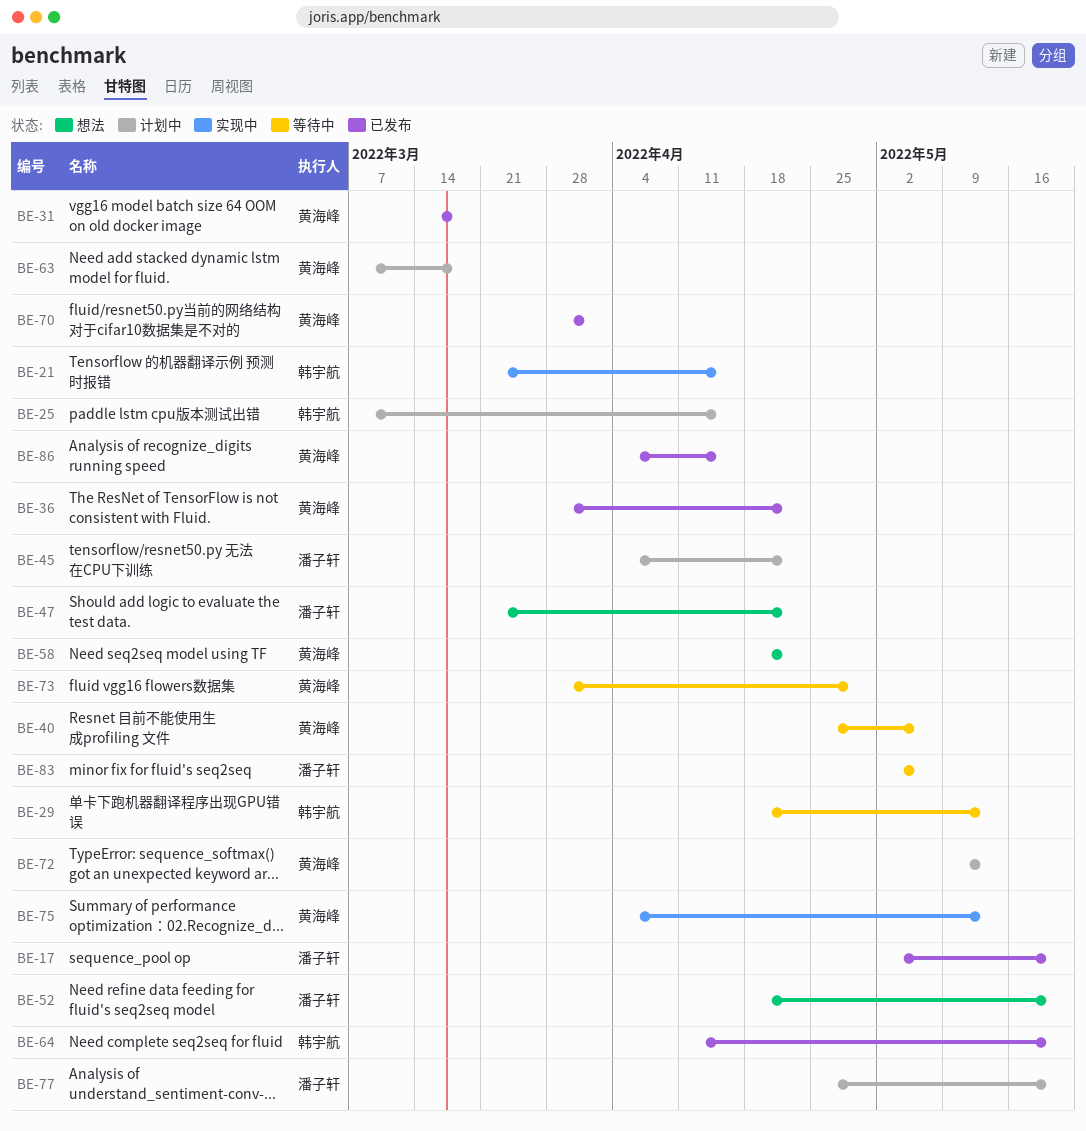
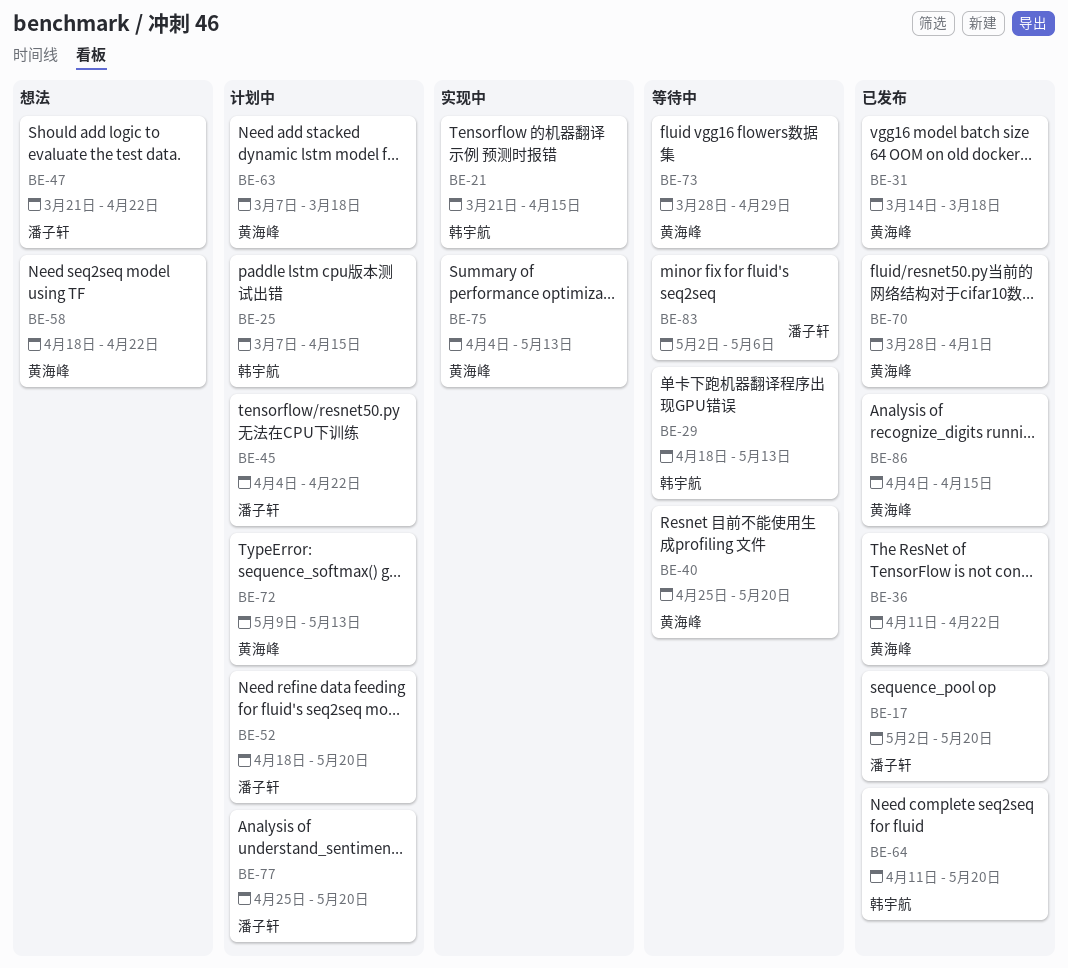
BE-36, start: Mar 28 -> Apr 11
BE-40, due: May 6 -> May 20
BE-52, status: 想法 -> 计划中

